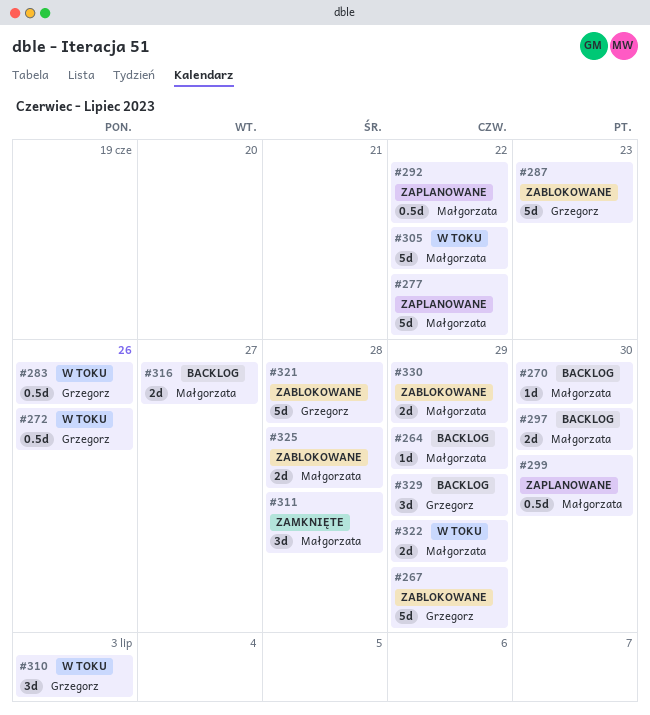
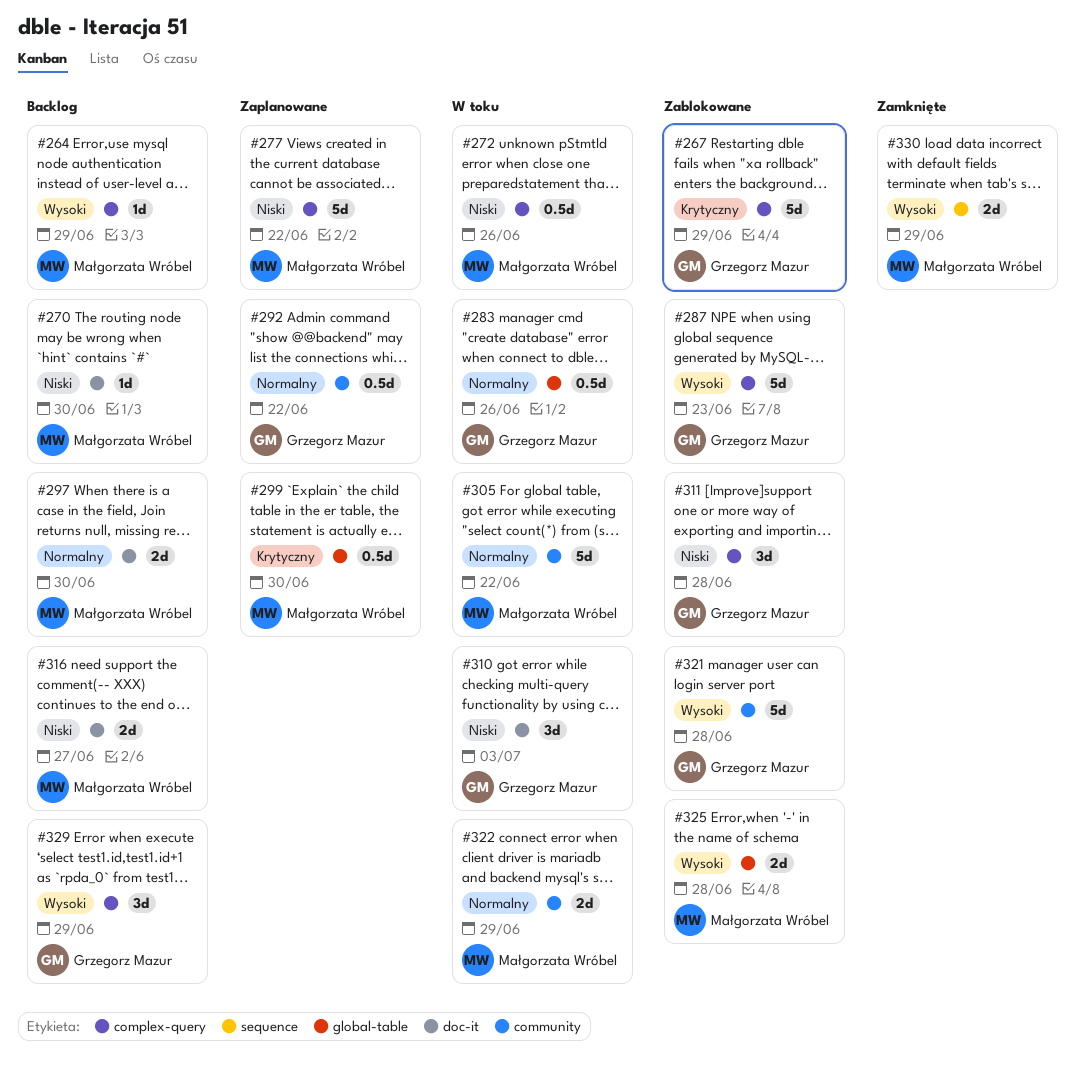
#272, owner: Grzegorz Mazur -> Małgorzata Wróbel
#292, owner: Małgorzata Wróbel -> Grzegorz Mazur
#311, status: Zamknięte -> Zablokowane
#311, owner: Małgorzata Wróbel -> Grzegorz Mazur
#330, status: Zablokowane -> Zamknięte

